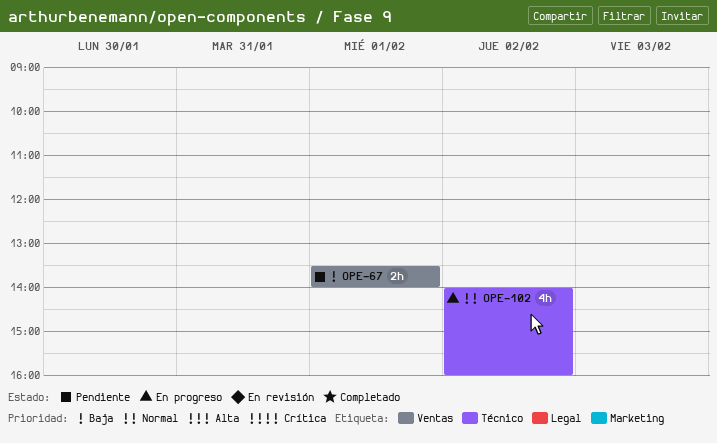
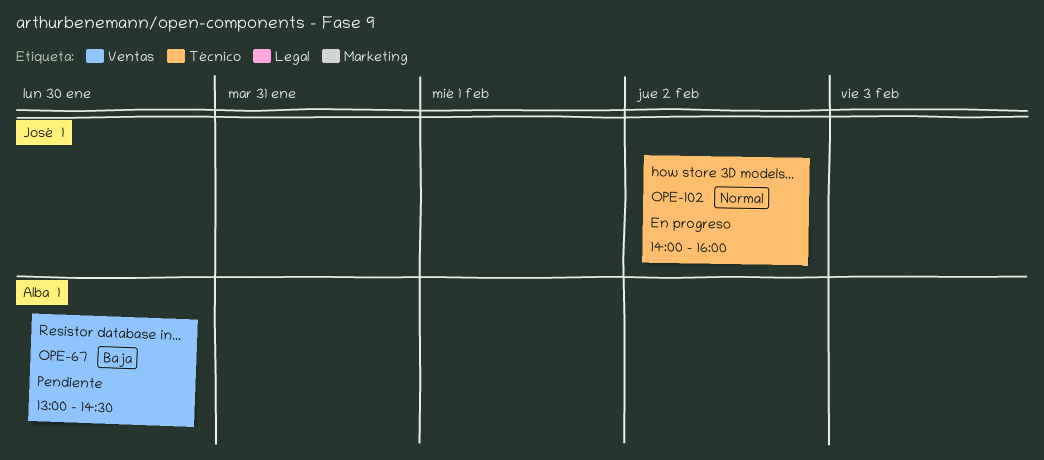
OPE-67, day: Feb 1 -> Jan 30
OPE-67, begins: 13:30 -> 13:00
OPE-67, ends: 14:00 -> 14:30

